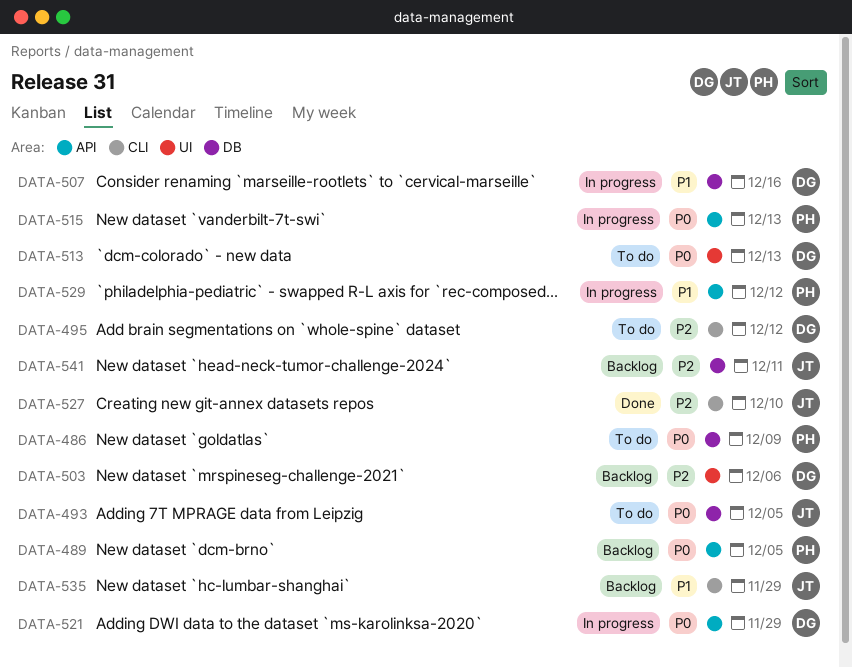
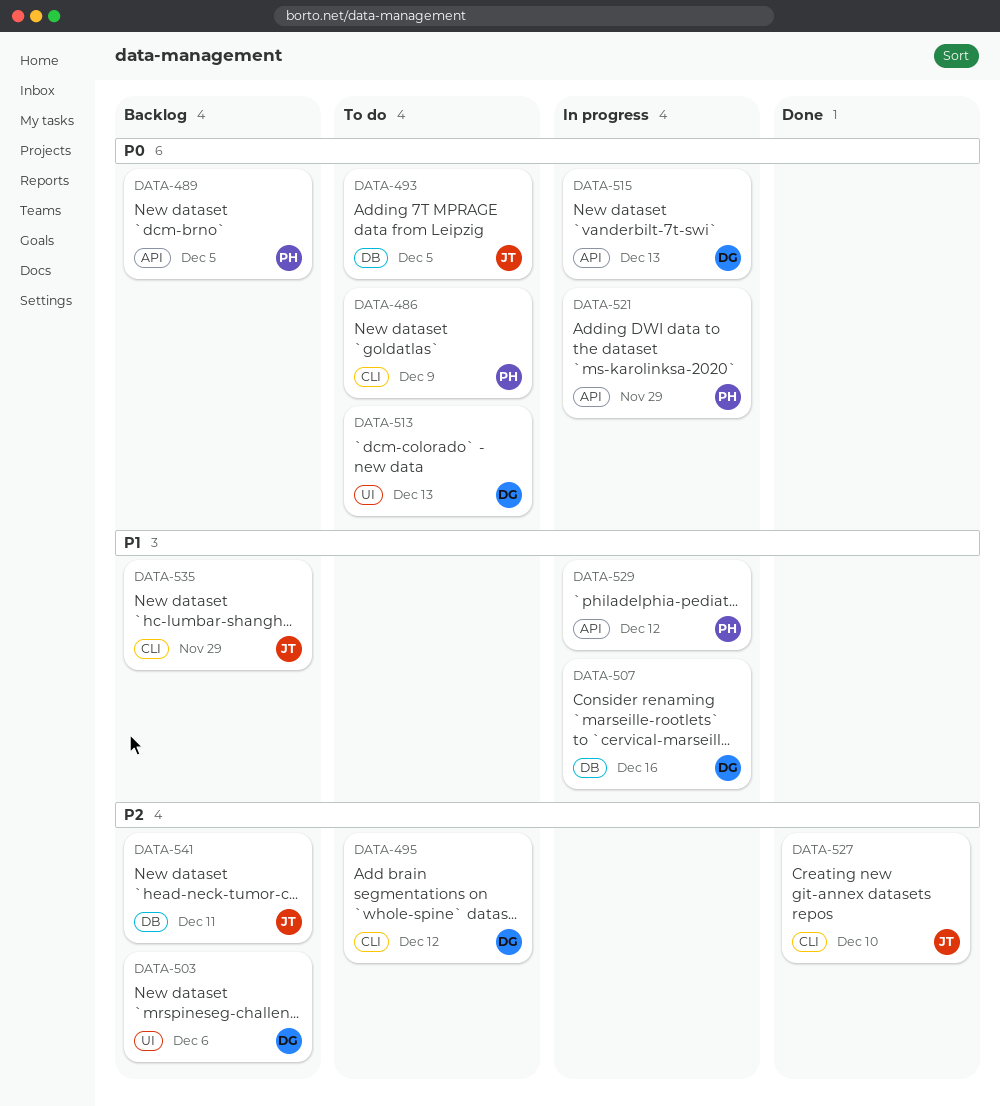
DATA-486, label: DB -> CLI
DATA-515, owner: PH -> DG
DATA-521, owner: DG -> PH

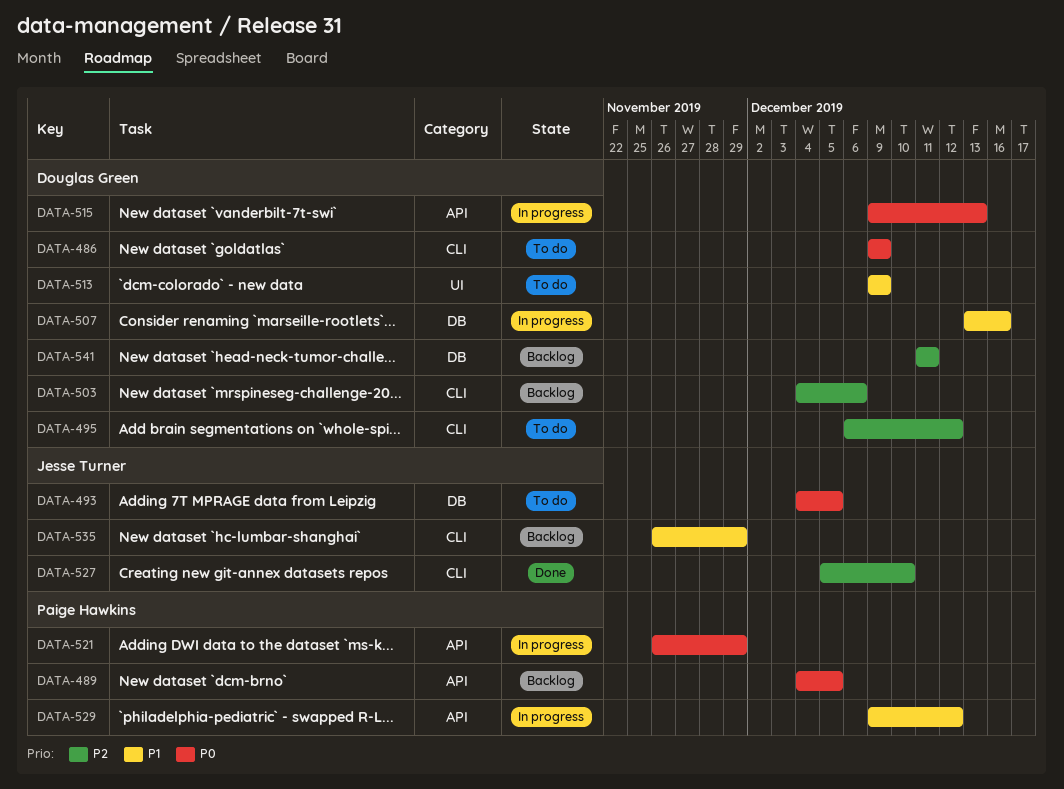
DATA-486, owner: Paige Hawkins -> Douglas Green
DATA-503, label: UI -> CLI
DATA-513, priority: P0 -> P1
DATA-513, due: Dec 13 -> Dec 9
DATA-541, owner: Jesse Turner -> Douglas Green

